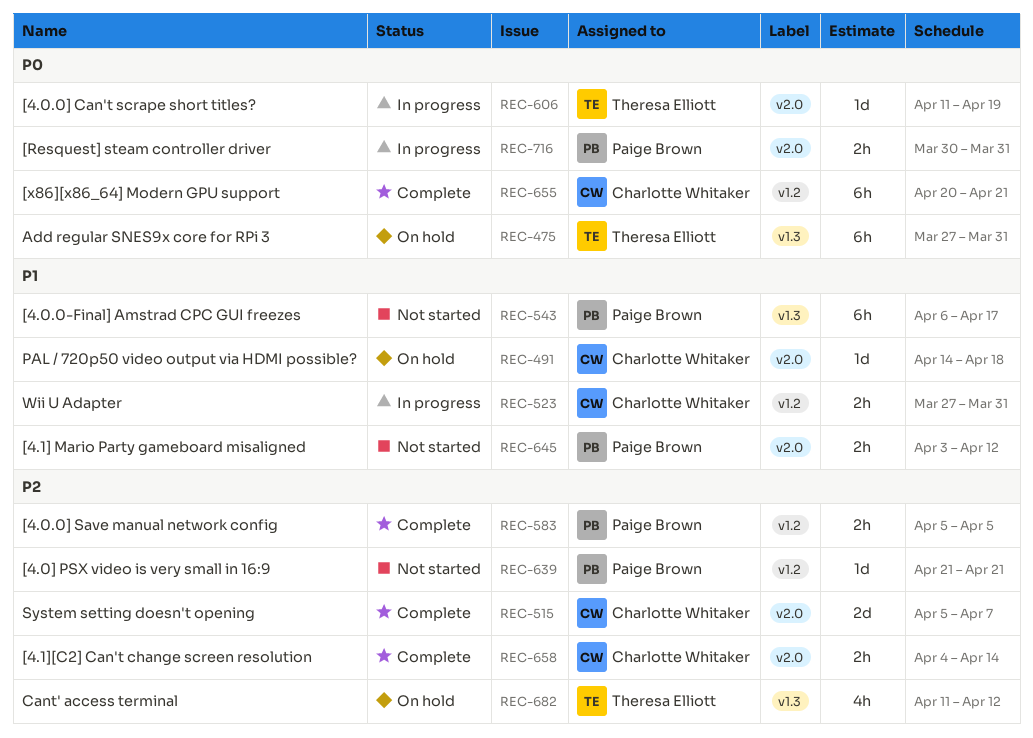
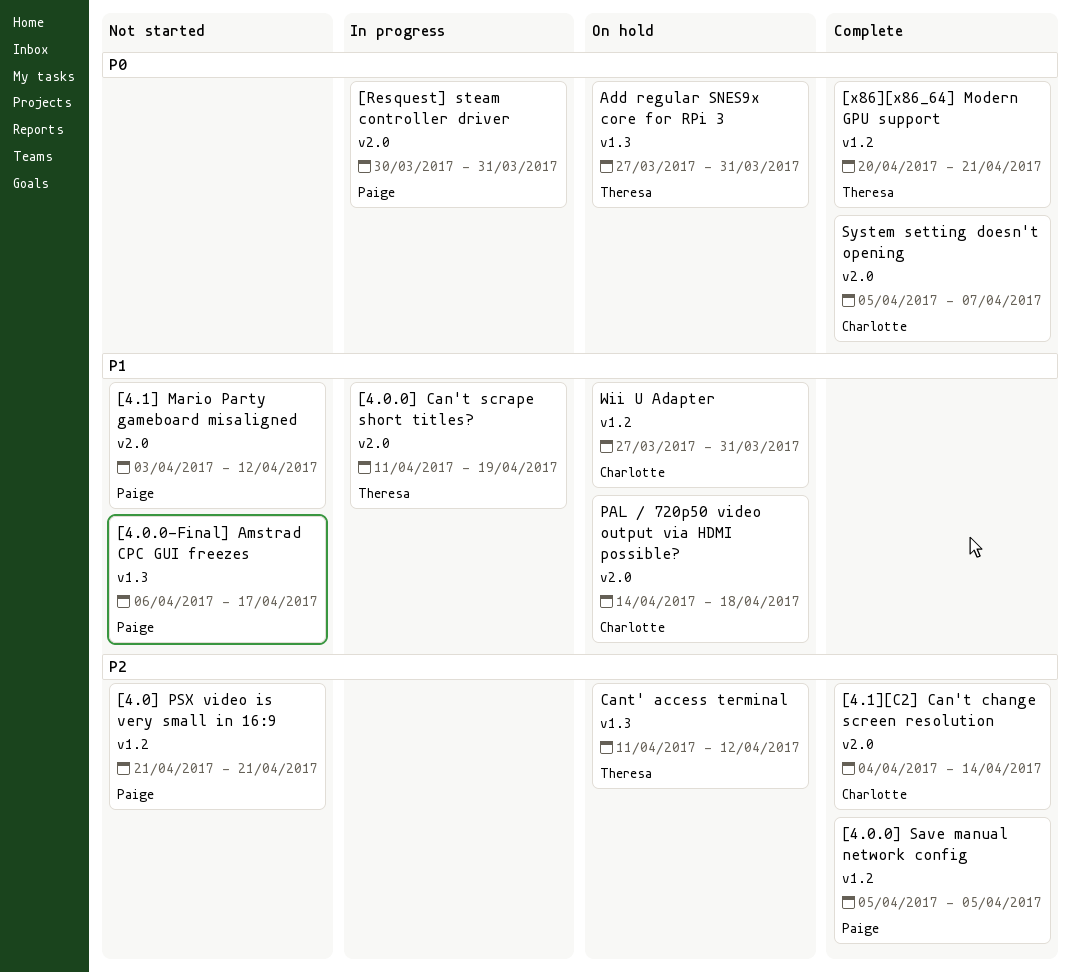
[4.0.0] Can't scrape short titles?, priority: P0 -> P1
[x86][x86_64] Modern GPU support, owner: Charlotte Whitaker -> Theresa Elliott
System setting doesn't opening, priority: P2 -> P0
Wii U Adapter, status: In progress -> On hold

